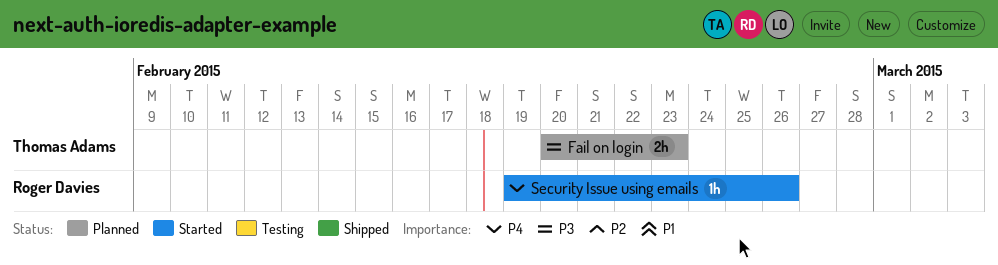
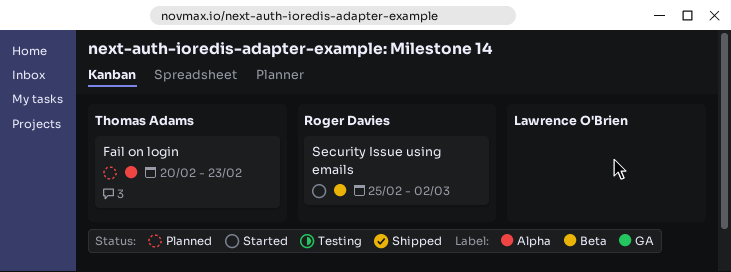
Security Issue using emails, start: Feb 19 -> Feb 25
Security Issue using emails, due: Feb 26 -> Mar 2

